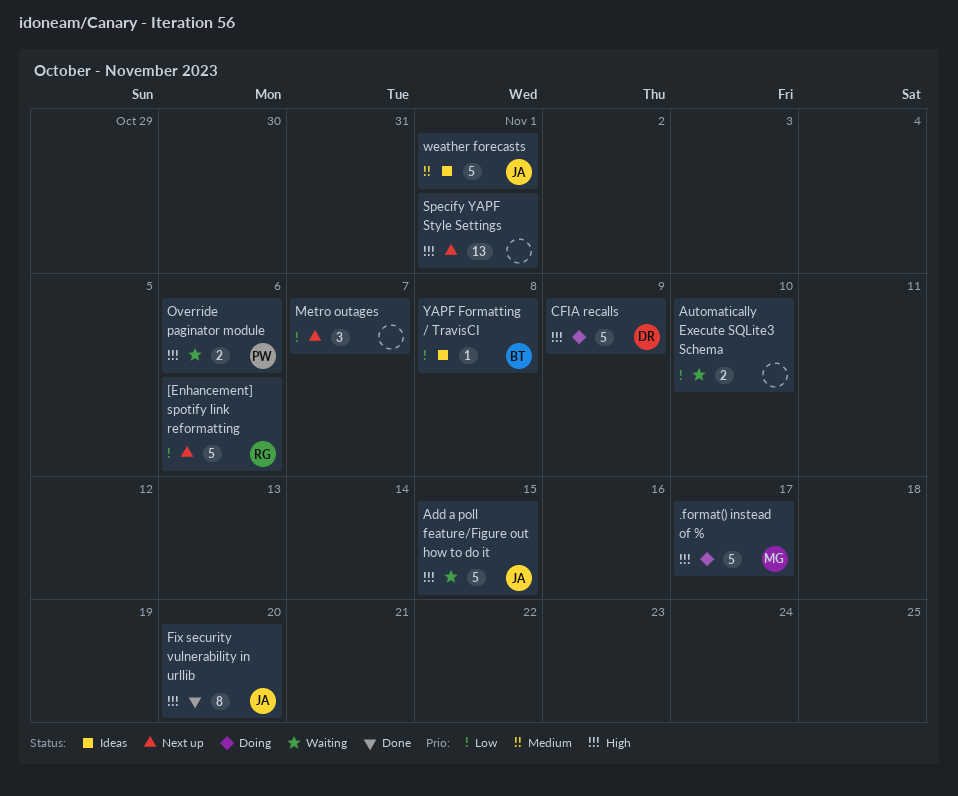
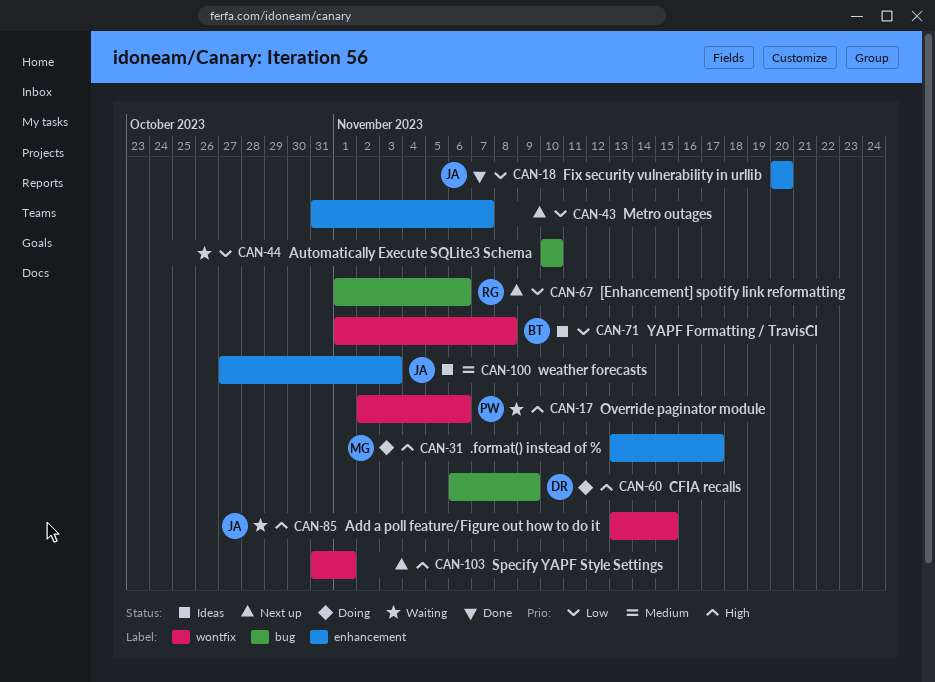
Fix security vulnerability in urllib, priority: High -> Low
weather forecasts, due: Nov 1 -> Nov 3

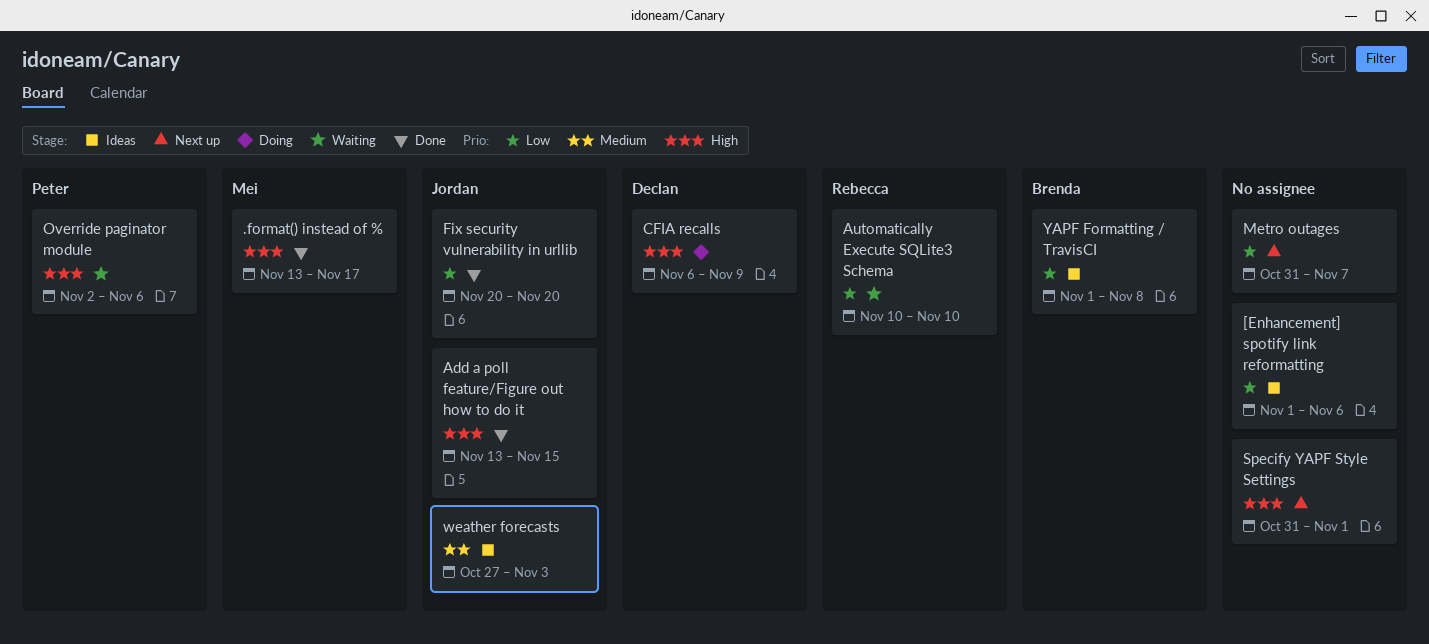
.format() instead of %, status: Doing -> Done
[Enhancement] spotify link reformatting, status: Next up -> Ideas
[Enhancement] spotify link reformatting, owner: Rebecca -> none
Add a poll feature/Figure out how to do it, status: Waiting -> Done
Automatically Execute SQLite3 Schema, owner: none -> Rebecca

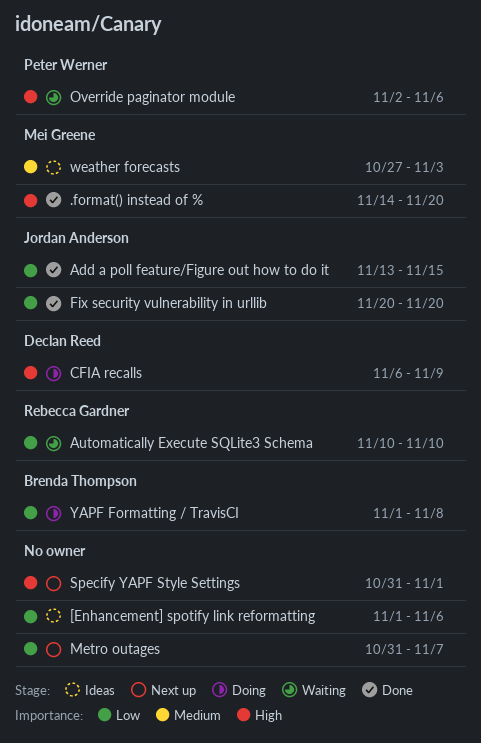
.format() instead of %, start: Nov 13 -> Nov 14
.format() instead of %, due: Nov 17 -> Nov 20
Add a poll feature/Figure out how to do it, priority: High -> Low
weather forecasts, owner: Jordan Anderson -> Mei Greene
YAPF Formatting / TravisCI, status: Ideas -> Doing

